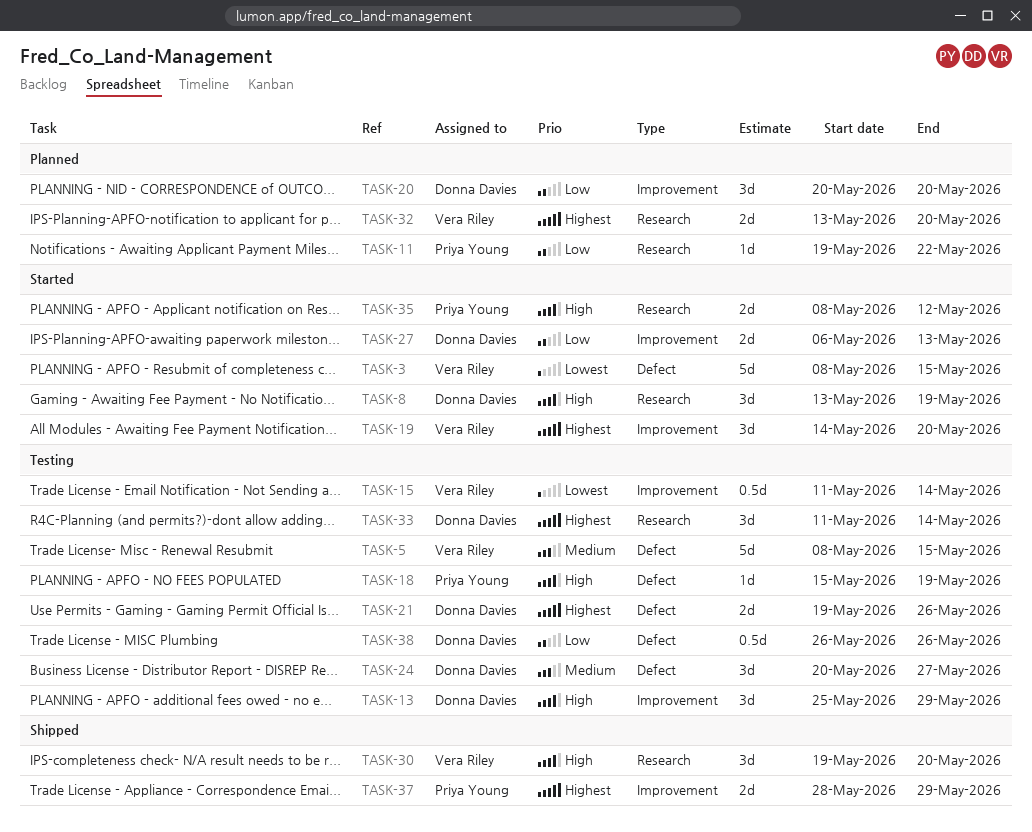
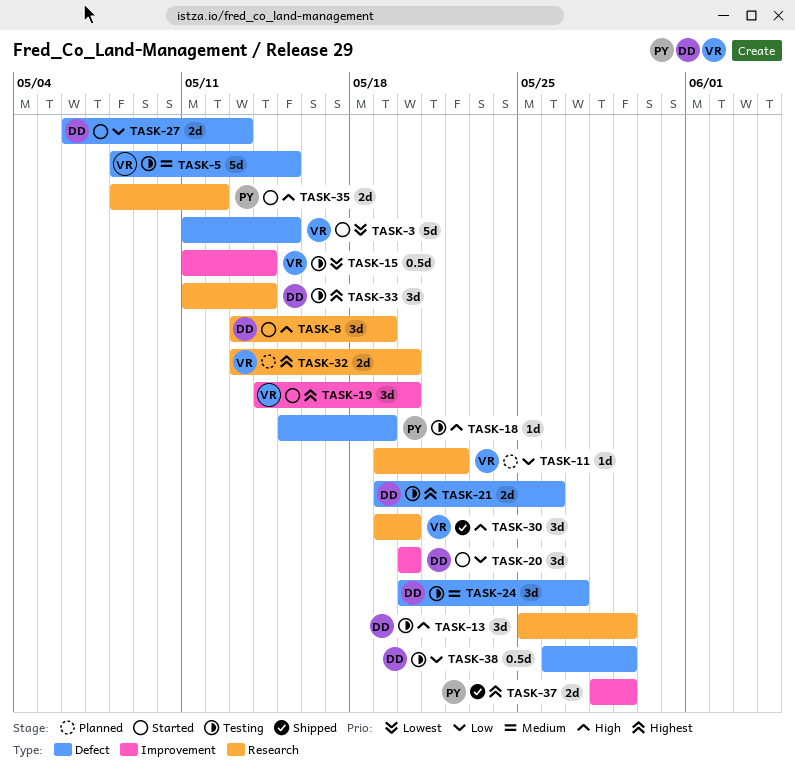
TASK-3, start: May 8 -> May 11
TASK-11, owner: Priya Young -> Vera Riley
TASK-13, label: Improvement -> Research
TASK-20, status: Planned -> Started
TASK-27, label: Improvement -> Defect
TASK-38, due: May 26 -> May 29

